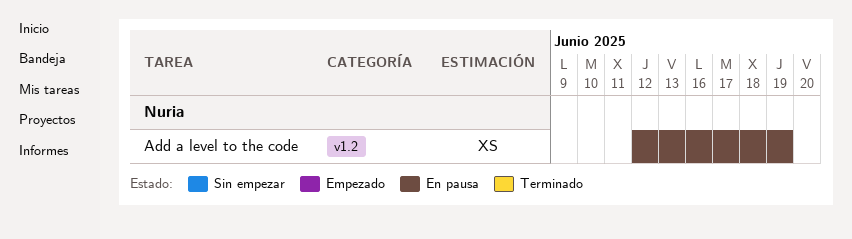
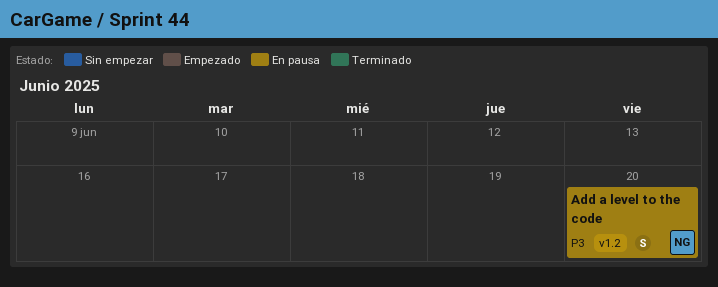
Add a level to the code, estimate: XS -> S
Add a level to the code, due: Jun 19 -> Jun 20

